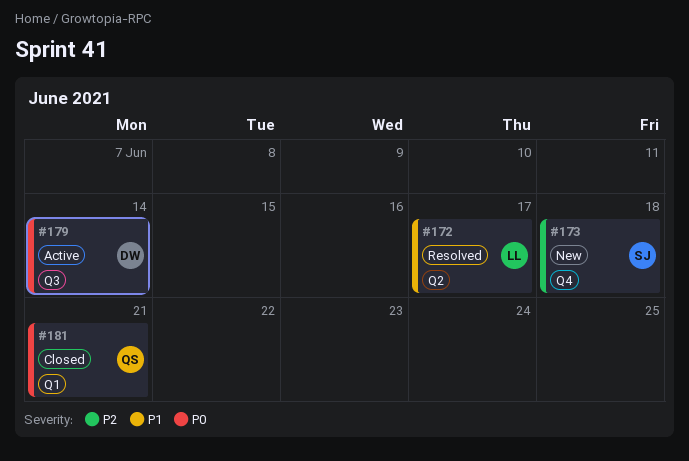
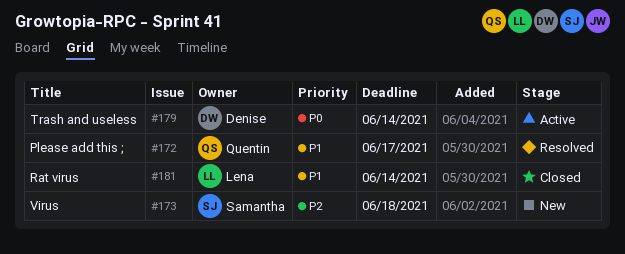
#172, owner: Lena -> Quentin
#181, owner: Quentin -> Lena
#181, priority: P0 -> P1
#181, due: Jun 21 -> Jun 14

